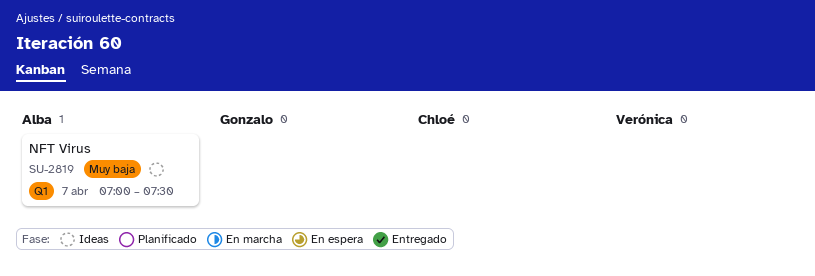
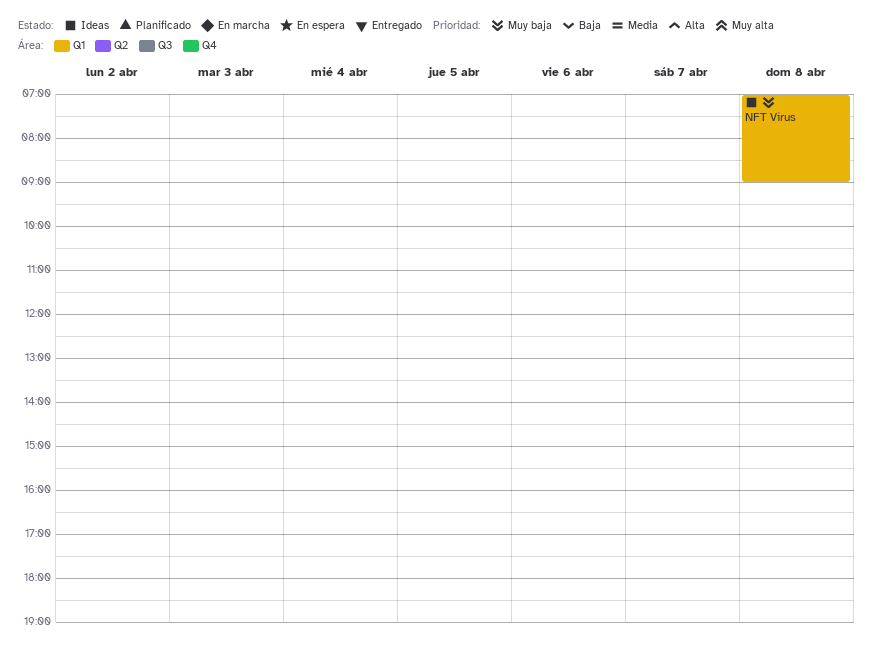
NFT Virus, day: Apr 7 -> Apr 8
NFT Virus, ends: 07:30 -> 09:00

